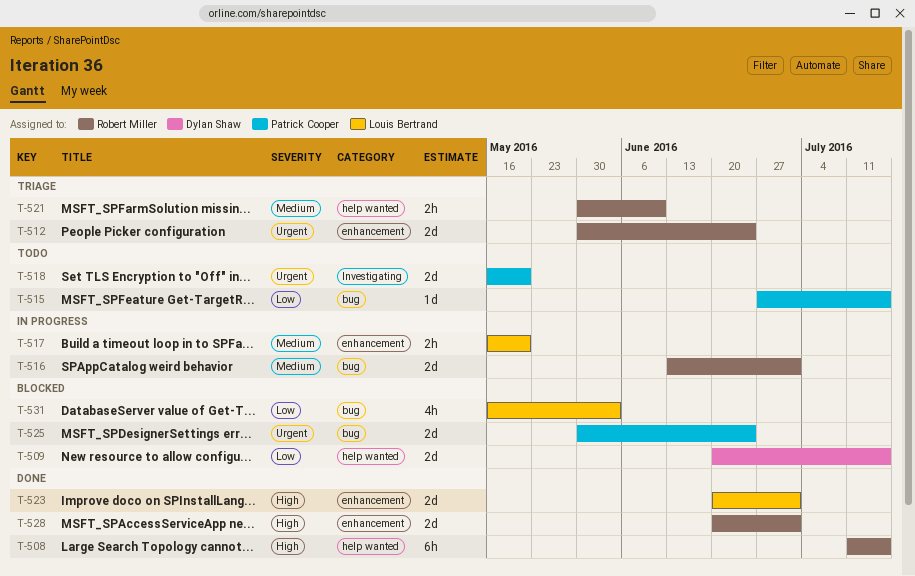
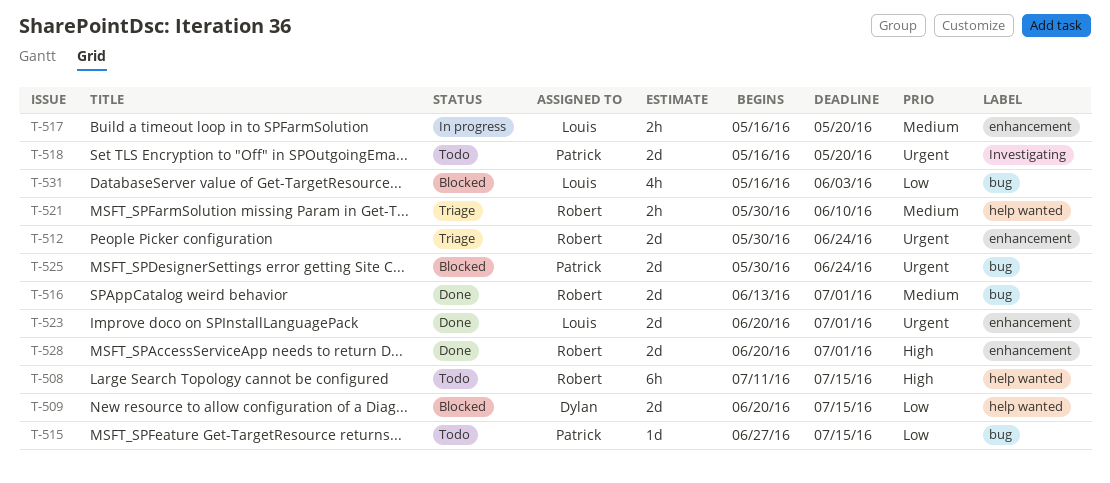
T-508, status: Done -> Todo
T-516, status: In progress -> Done
T-523, priority: High -> Urgent

